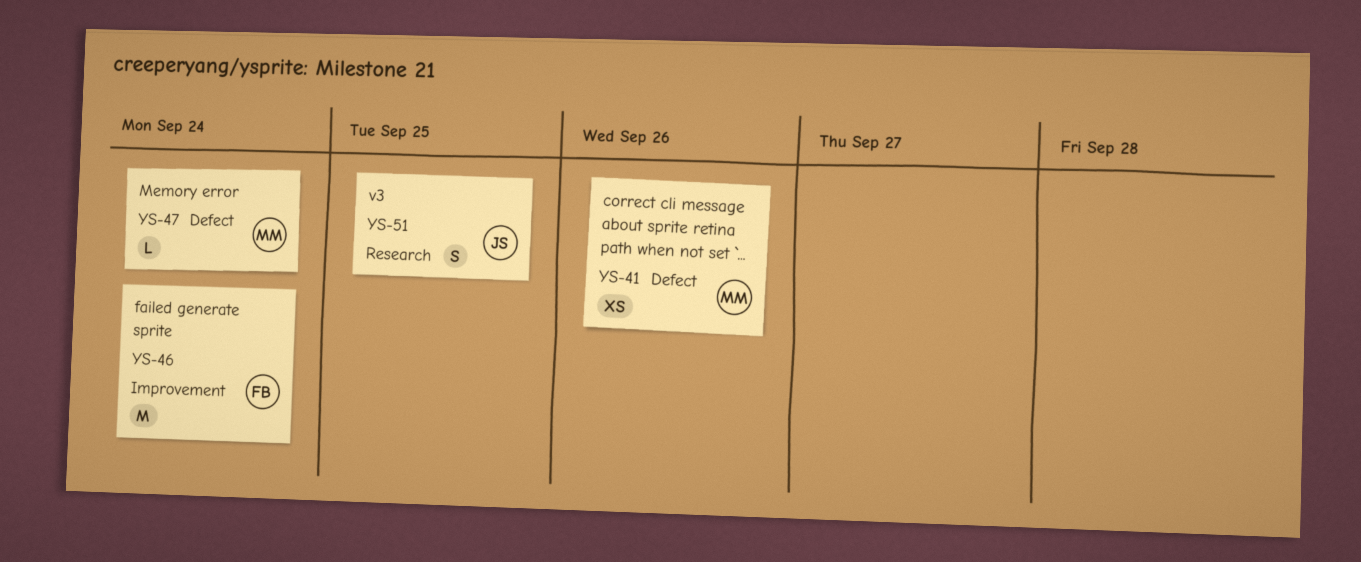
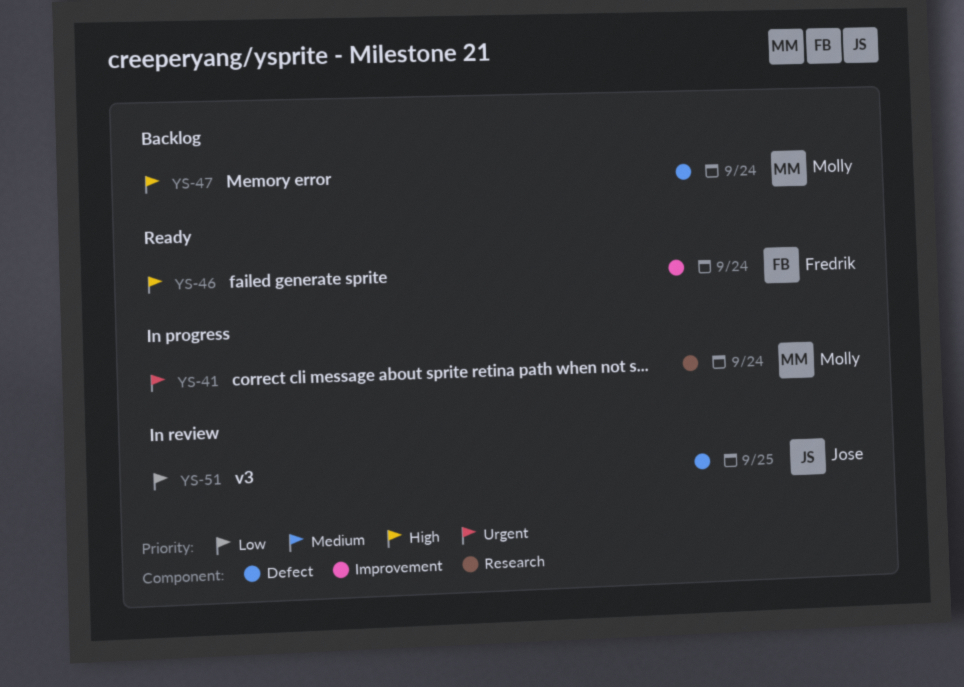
YS-41, label: Defect -> Research
YS-41, due: Sep 26 -> Sep 24
YS-51, label: Research -> Defect

